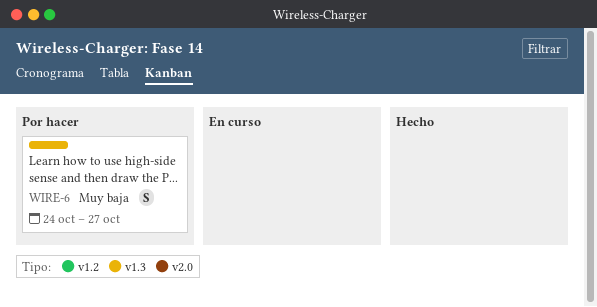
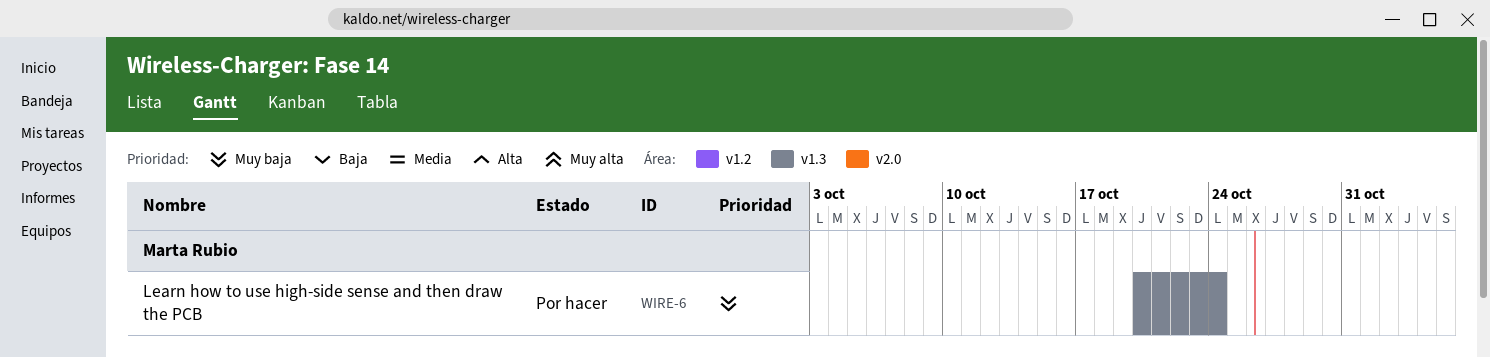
WIRE-6, start: Oct 24 -> Oct 20
WIRE-6, due: Oct 27 -> Oct 24

